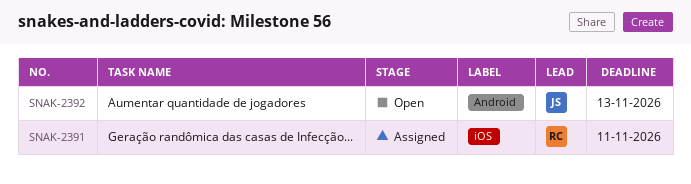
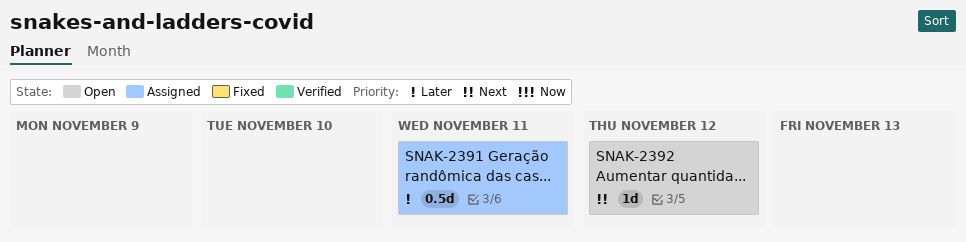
SNAK-2392, due: Nov 13 -> Nov 12

